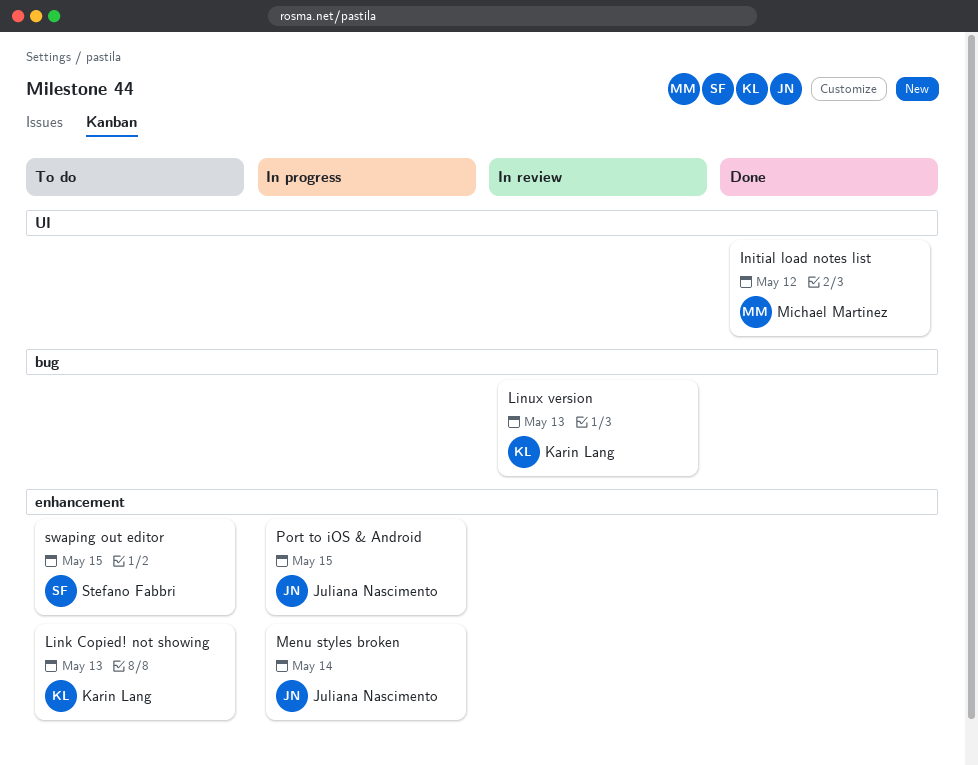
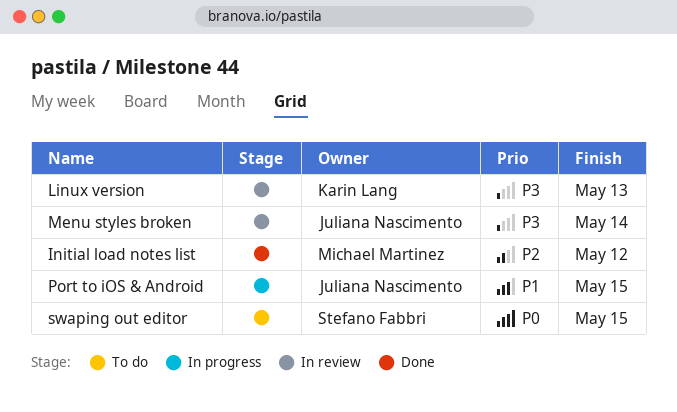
Link Copied! not showing: present -> none
Menu styles broken, status: In progress -> In review

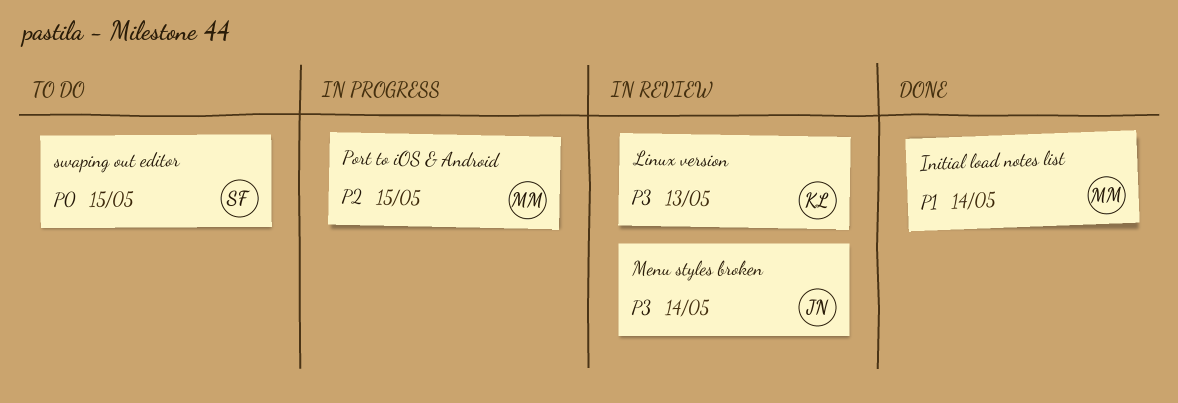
Initial load notes list, priority: P2 -> P1
Initial load notes list, due: May 12 -> May 14
Port to iOS & Android, owner: Juliana Nascimento -> Michael Martinez
Port to iOS & Android, priority: P1 -> P2

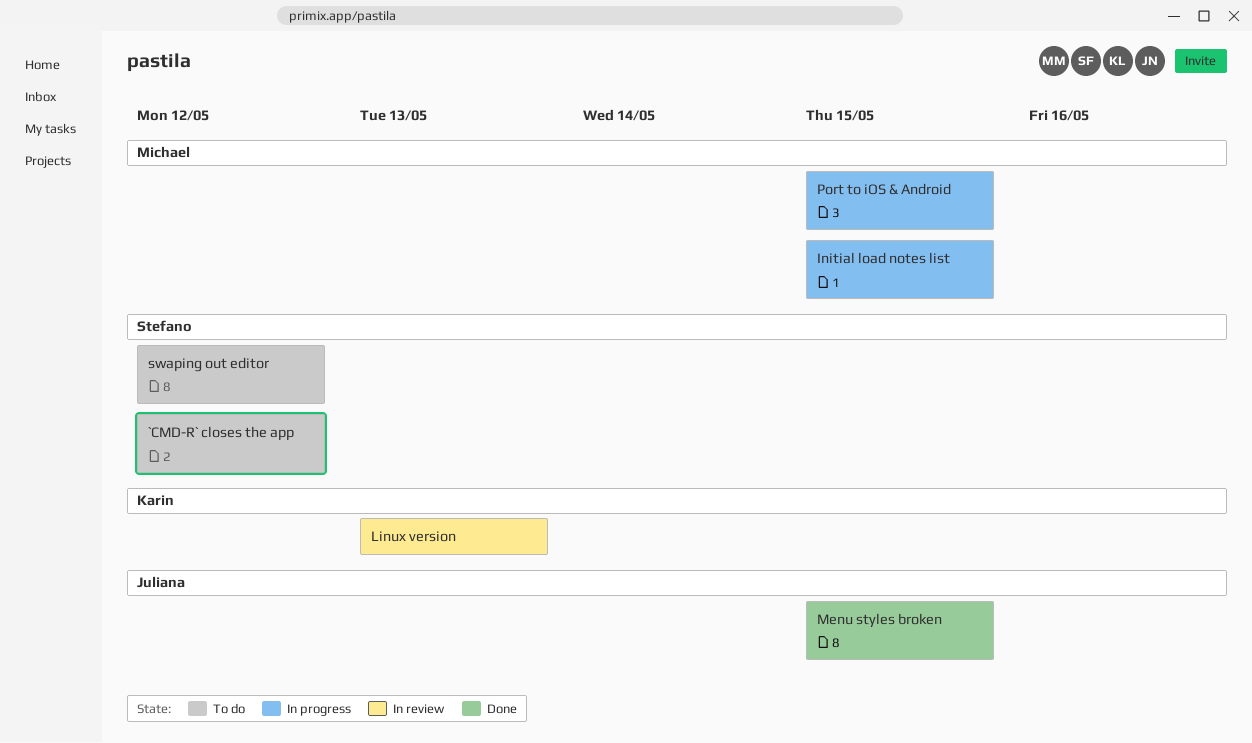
`CMD-R` closes the app: none -> present
Initial load notes list, status: Done -> In progress
Initial load notes list, due: May 14 -> May 15
Menu styles broken, status: In review -> Done
Menu styles broken, due: May 14 -> May 15
swaping out editor, due: May 15 -> May 12

